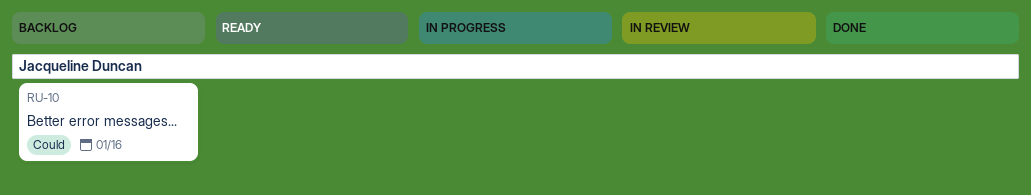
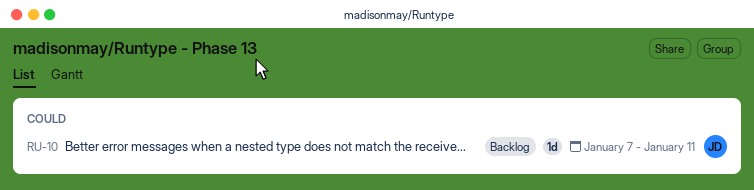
RU-10, due: Jan 16 -> Jan 11

